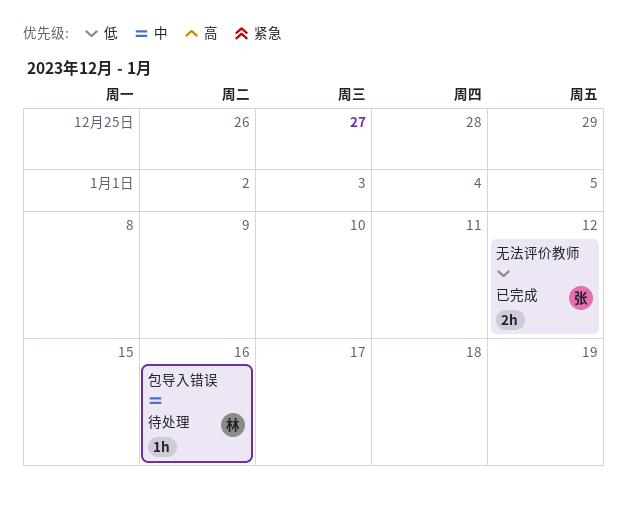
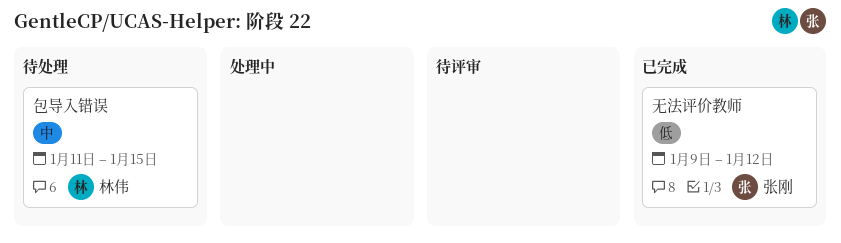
包导入错误, due: Jan 16 -> Jan 15

